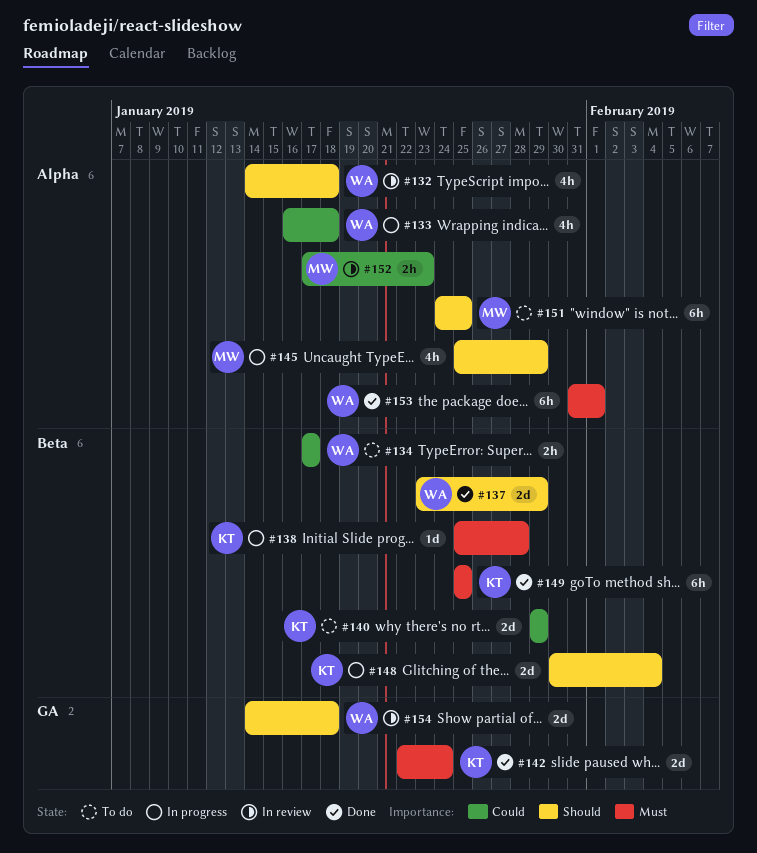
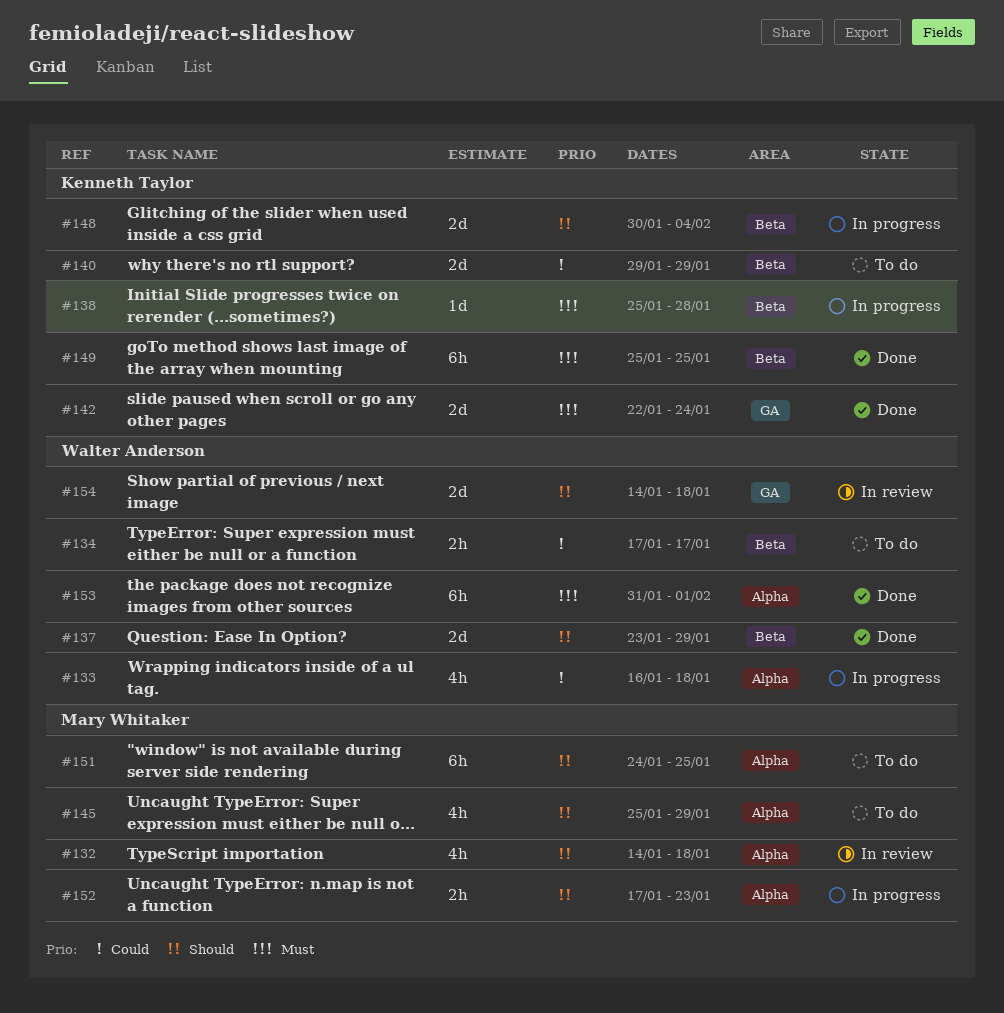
#132, owner: Walter Anderson -> Mary Whitaker
#145, status: In progress -> To do
#152, status: In review -> In progress
#152, priority: Could -> Should

